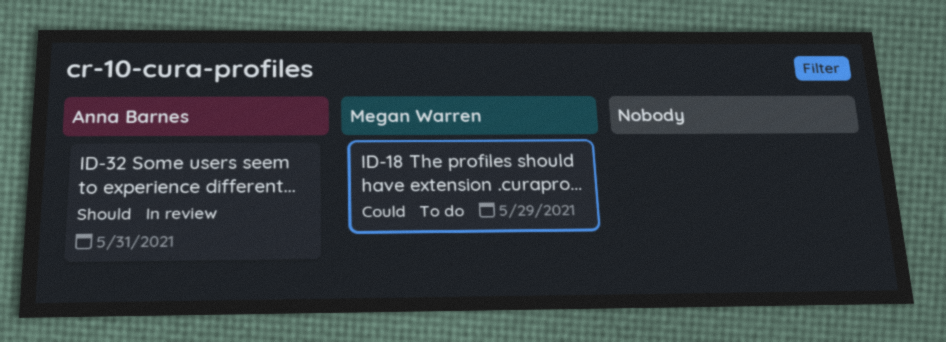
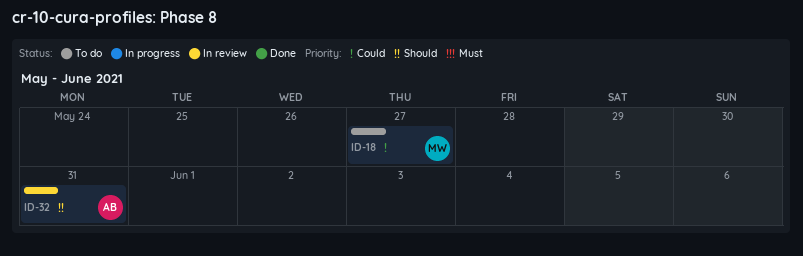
ID-18, due: May 29 -> May 27

